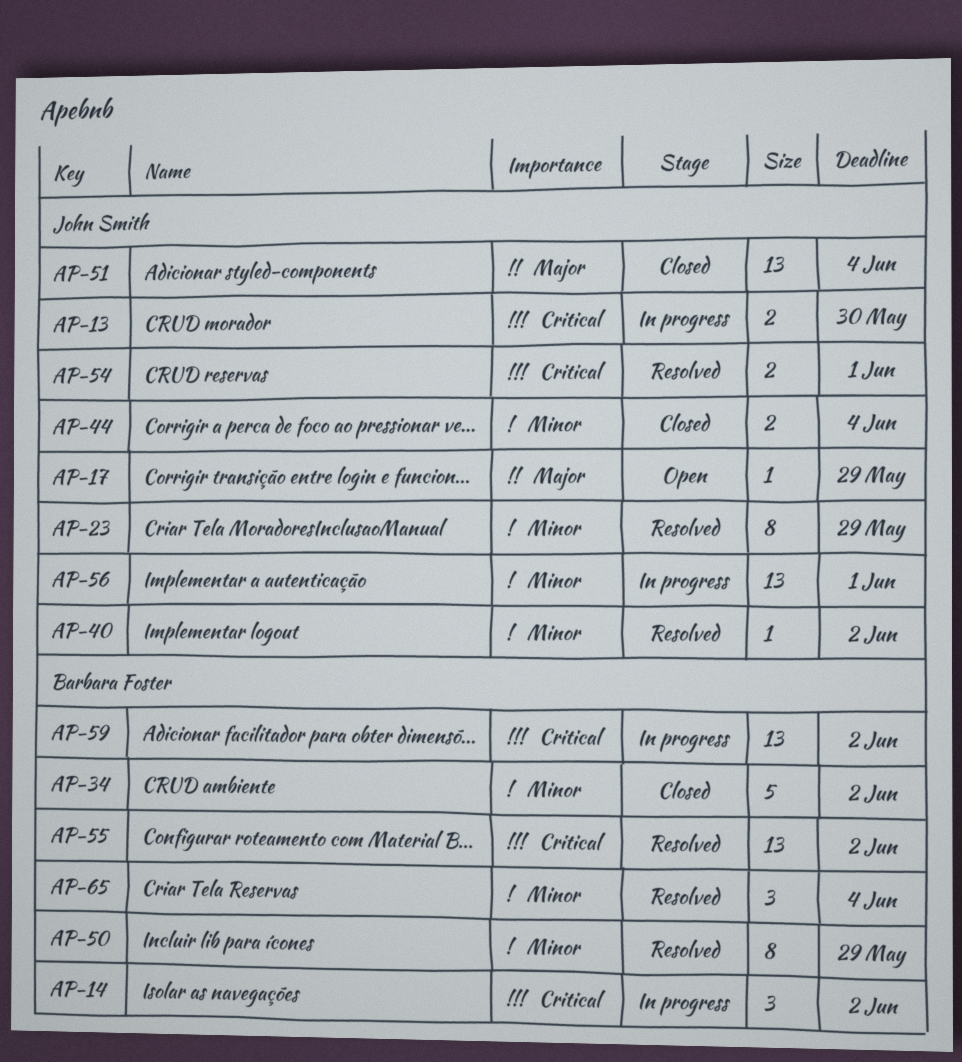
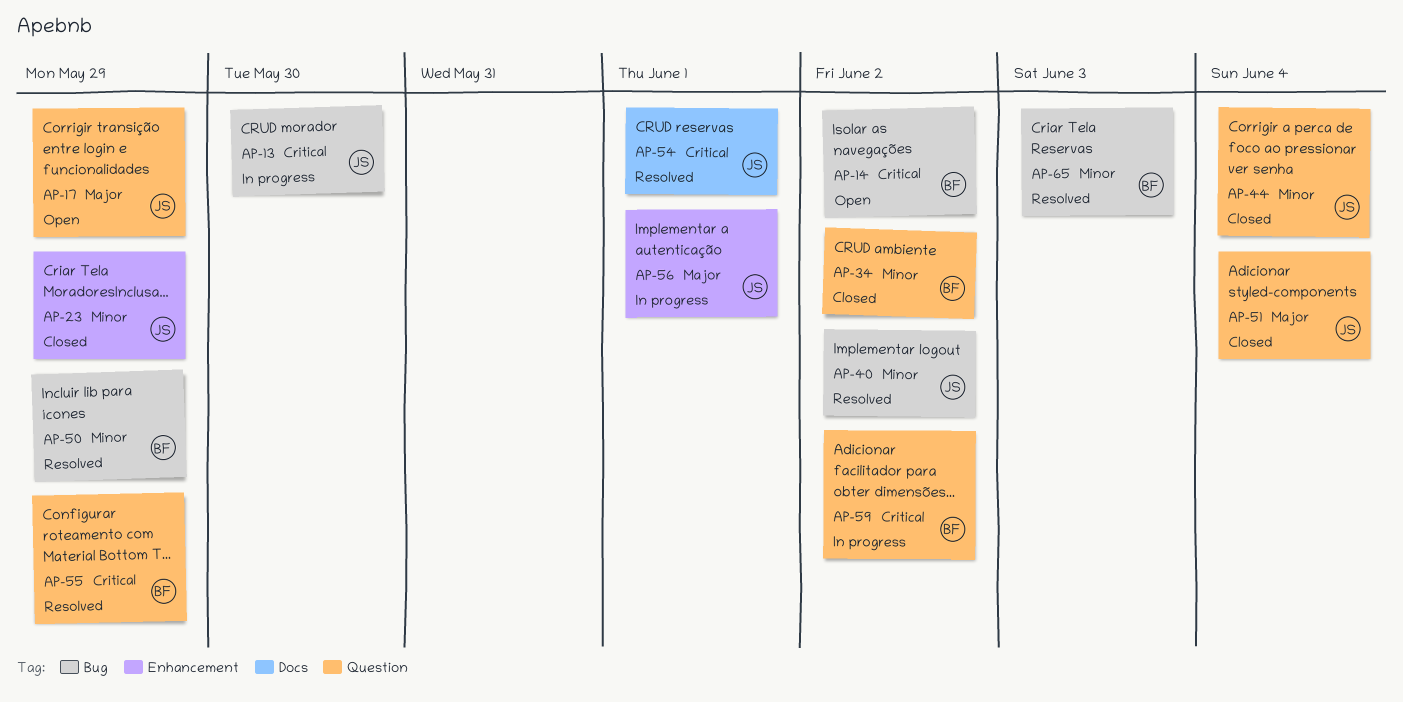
AP-14, status: In progress -> Open
AP-23, status: Resolved -> Closed
AP-55, due: Jun 2 -> May 29
AP-56, priority: Minor -> Major
AP-65, due: Jun 4 -> Jun 3

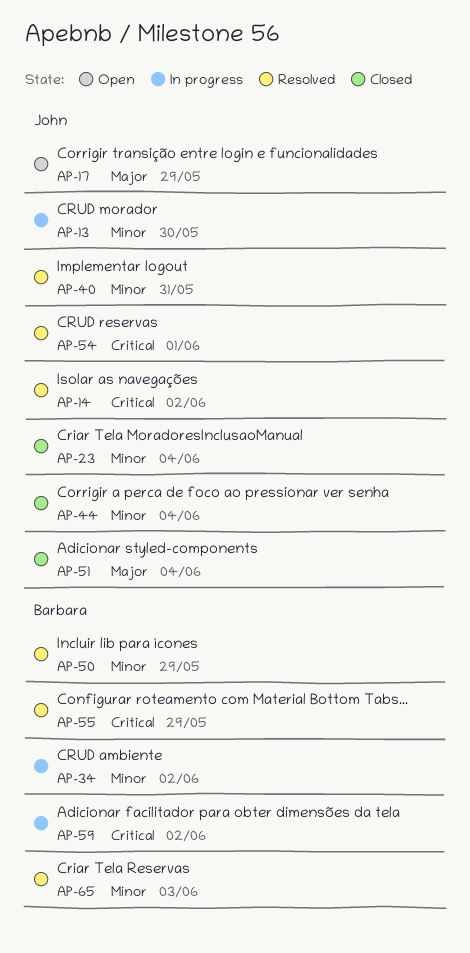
AP-13, priority: Critical -> Minor
AP-14, status: Open -> Resolved
AP-14, owner: Barbara -> John
AP-23, due: May 29 -> Jun 4
AP-34, status: Closed -> In progress
AP-40, due: Jun 2 -> May 31
AP-56: present -> none

